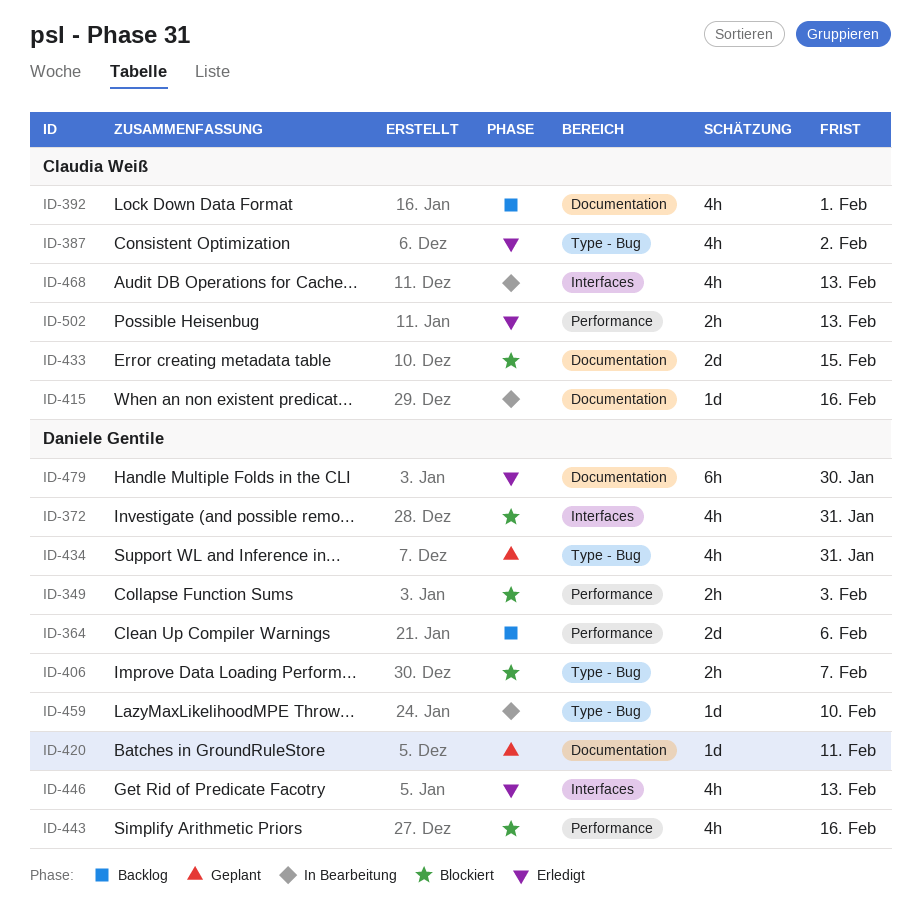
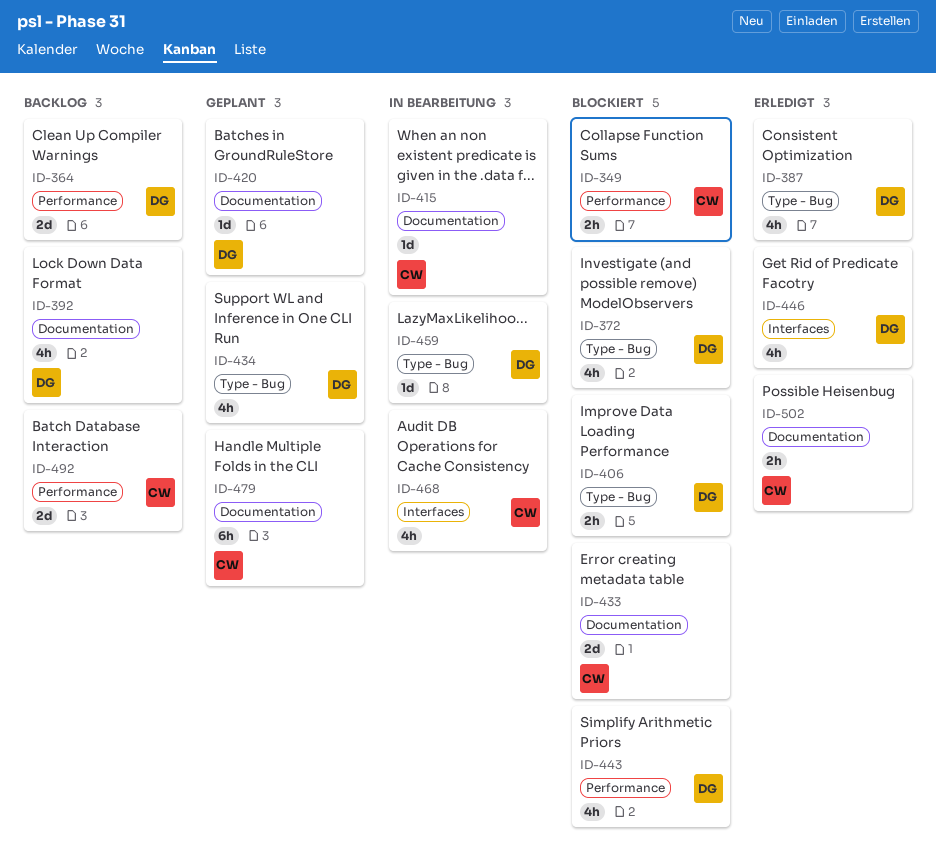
ID-349, owner: Daniele Gentile -> Claudia Weiß
ID-372, label: Interfaces -> Type - Bug
ID-387, owner: Claudia Weiß -> Daniele Gentile
ID-392, owner: Claudia Weiß -> Daniele Gentile
ID-479, status: Erledigt -> Geplant
ID-479, owner: Daniele Gentile -> Claudia Weiß
ID-492: none -> present
ID-502, label: Performance -> Documentation

